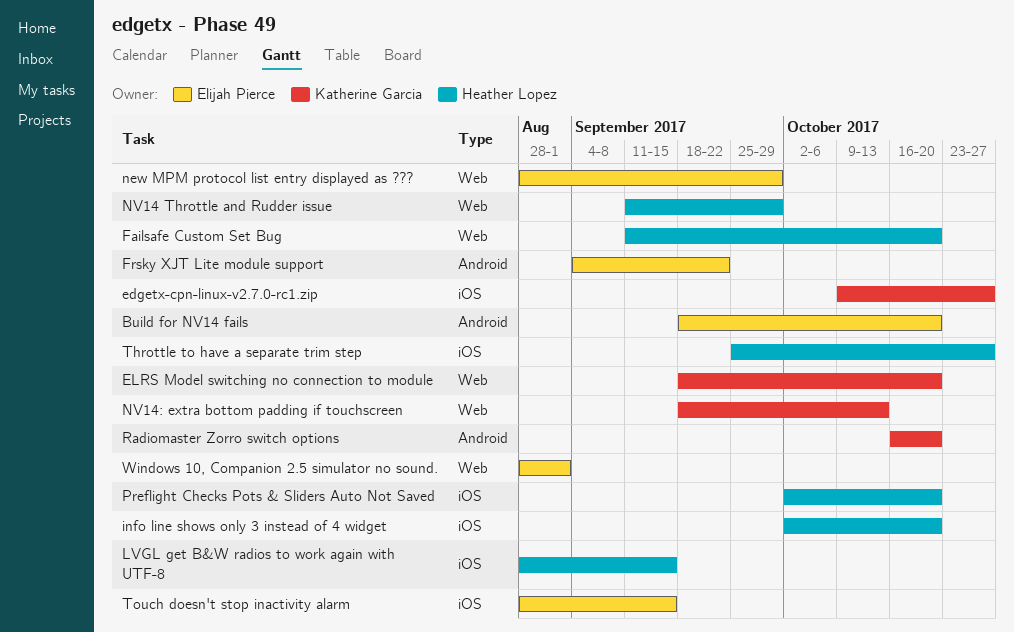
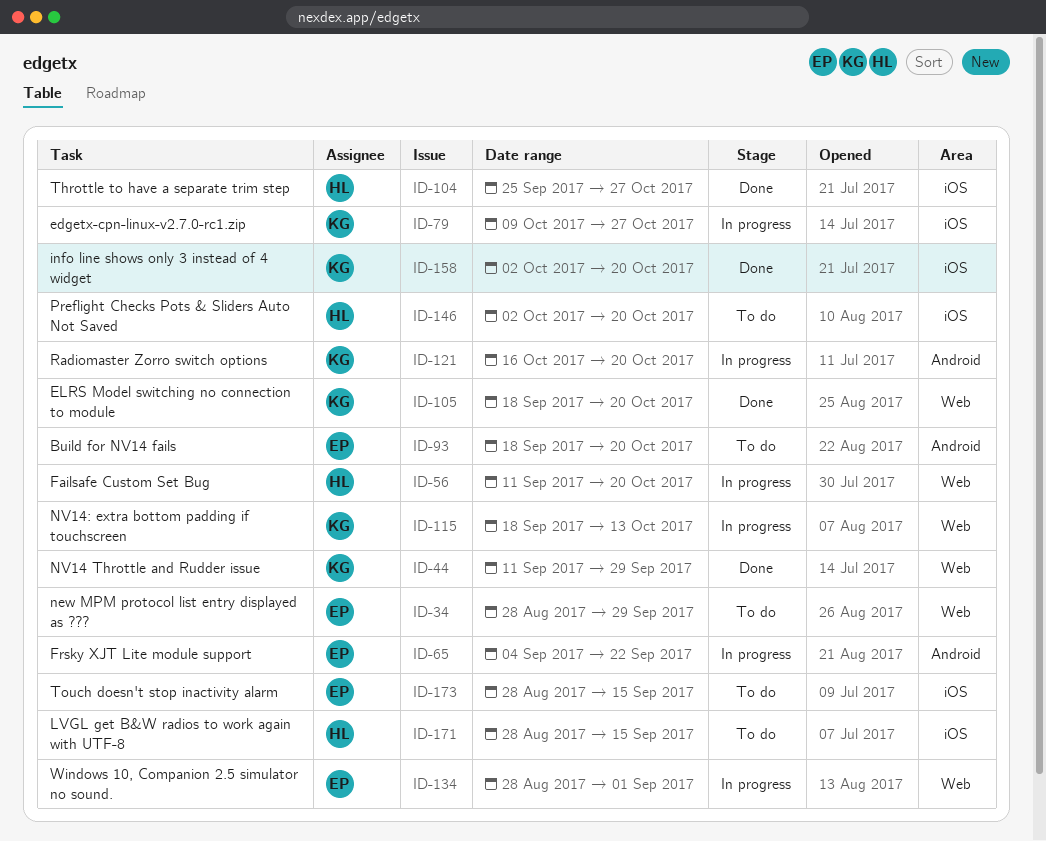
info line shows only 3 instead of 4 widget, owner: Heather Lopez -> Katherine Garcia
NV14 Throttle and Rudder issue, owner: Heather Lopez -> Katherine Garcia

